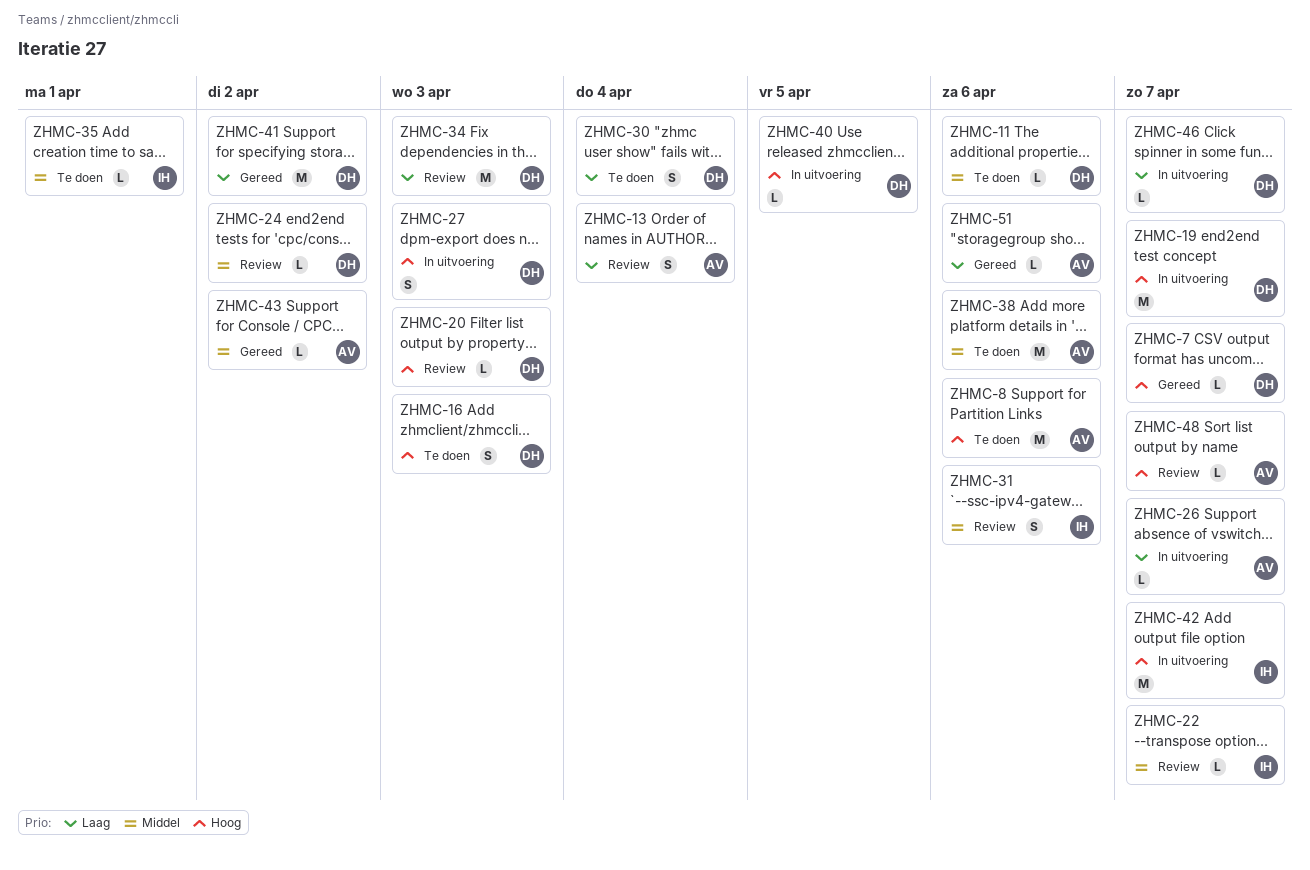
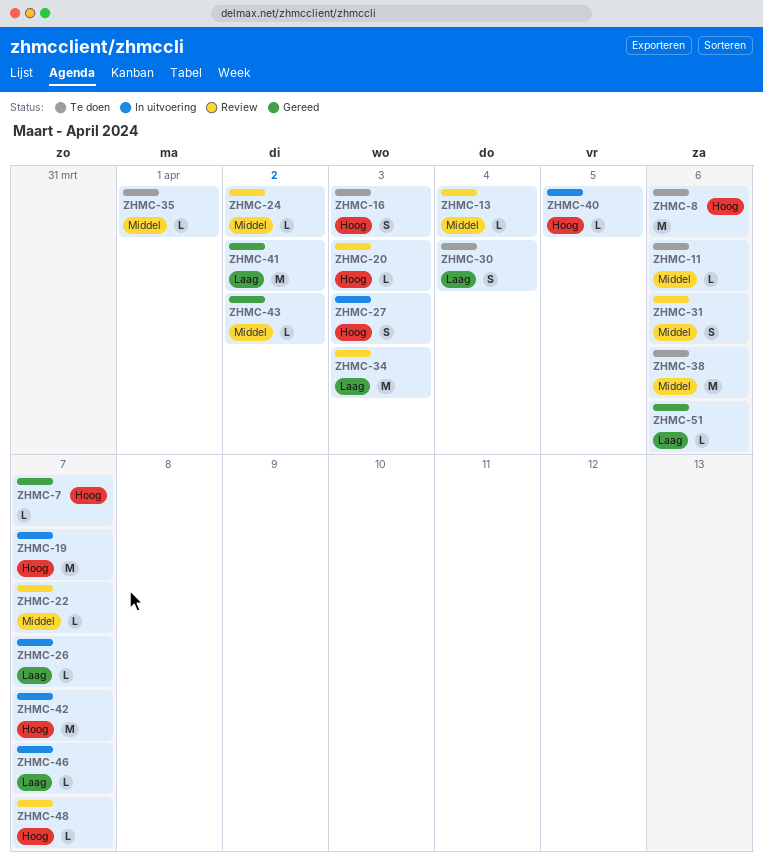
ZHMC-13, priority: Laag -> Middel
ZHMC-13, estimate: S -> L

